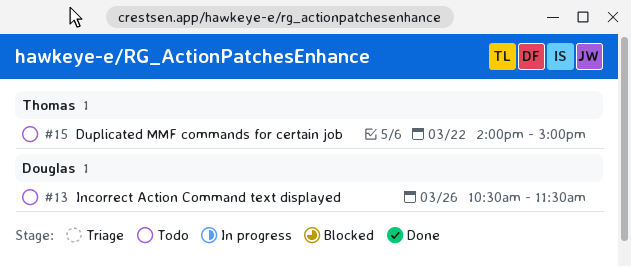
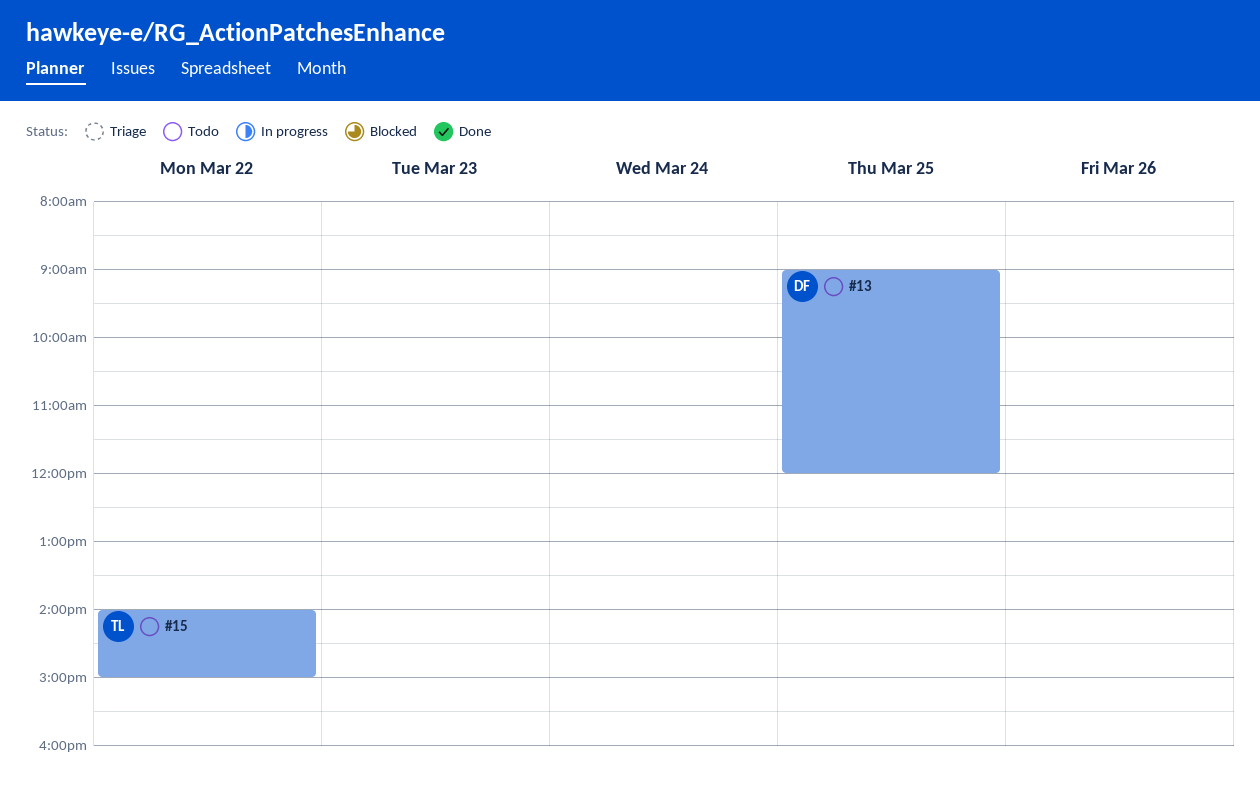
#13, day: Mar 26 -> Mar 25
#13, begins: 10:30 -> 09:00
#13, ends: 11:30 -> 12:00

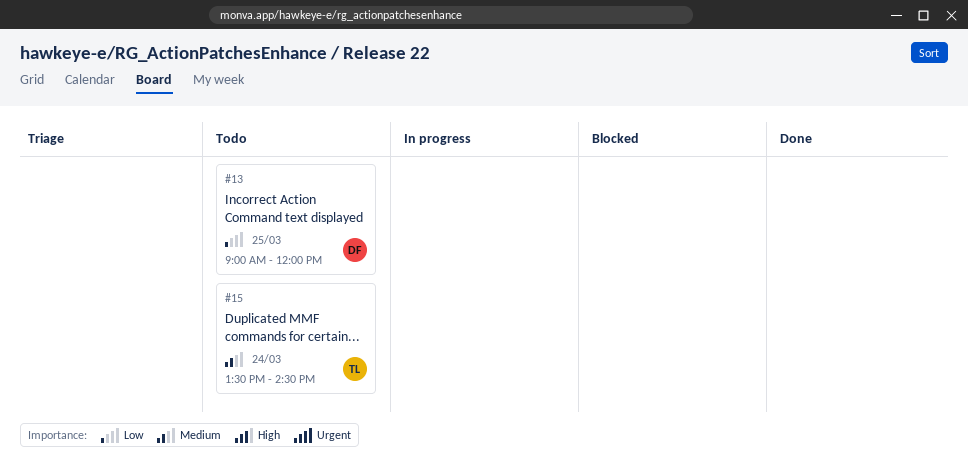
#15, day: Mar 22 -> Mar 24
#15, begins: 14:00 -> 13:30
#15, ends: 15:00 -> 14:30

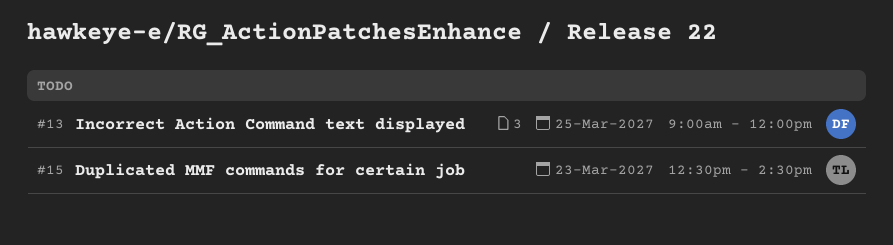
#15, day: Mar 24 -> Mar 23
#15, begins: 13:30 -> 12:30

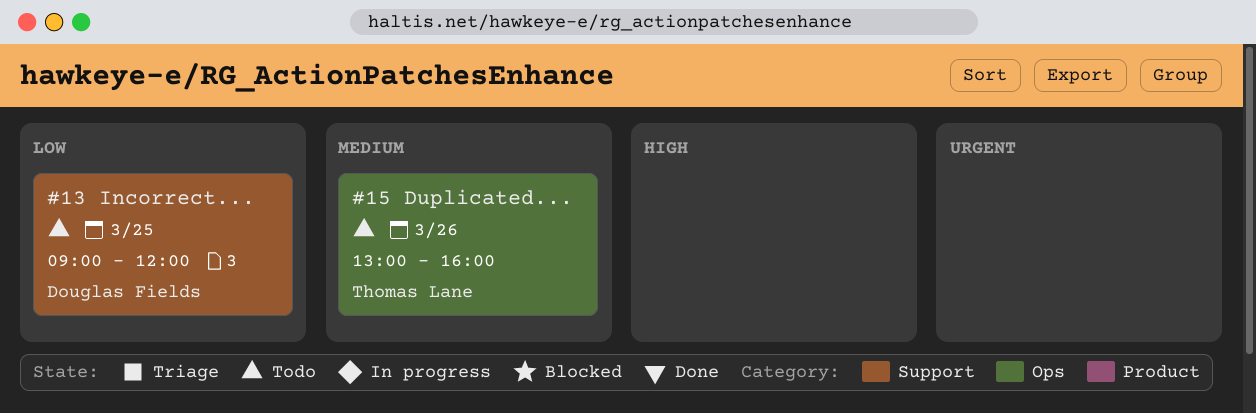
#15, day: Mar 23 -> Mar 26
#15, begins: 12:30 -> 13:00
#15, ends: 14:30 -> 16:00

